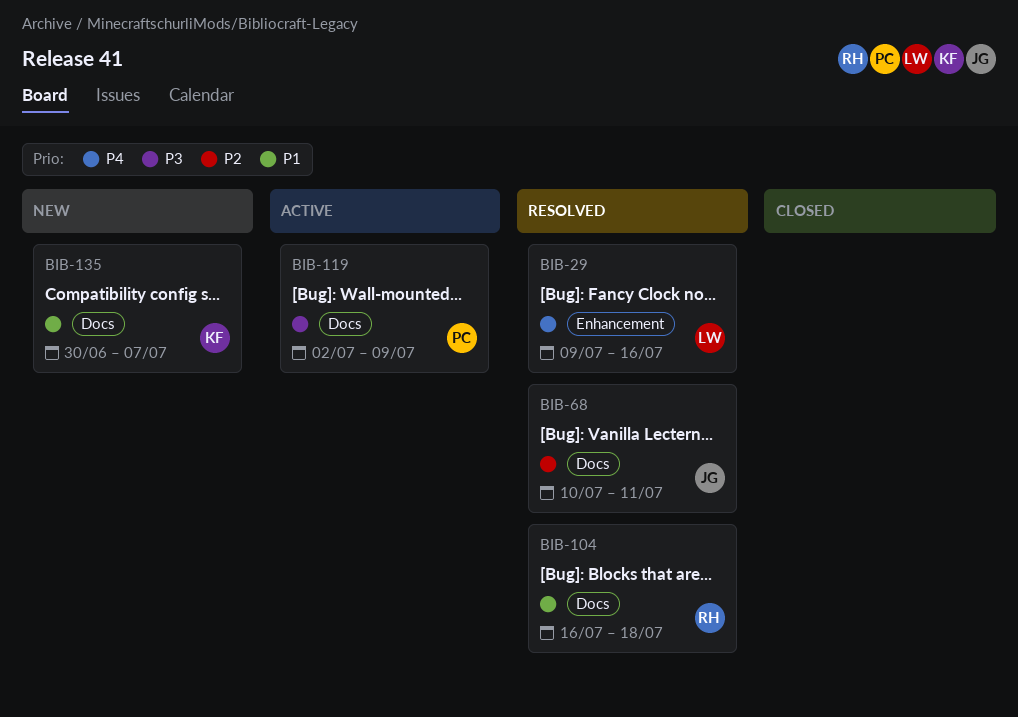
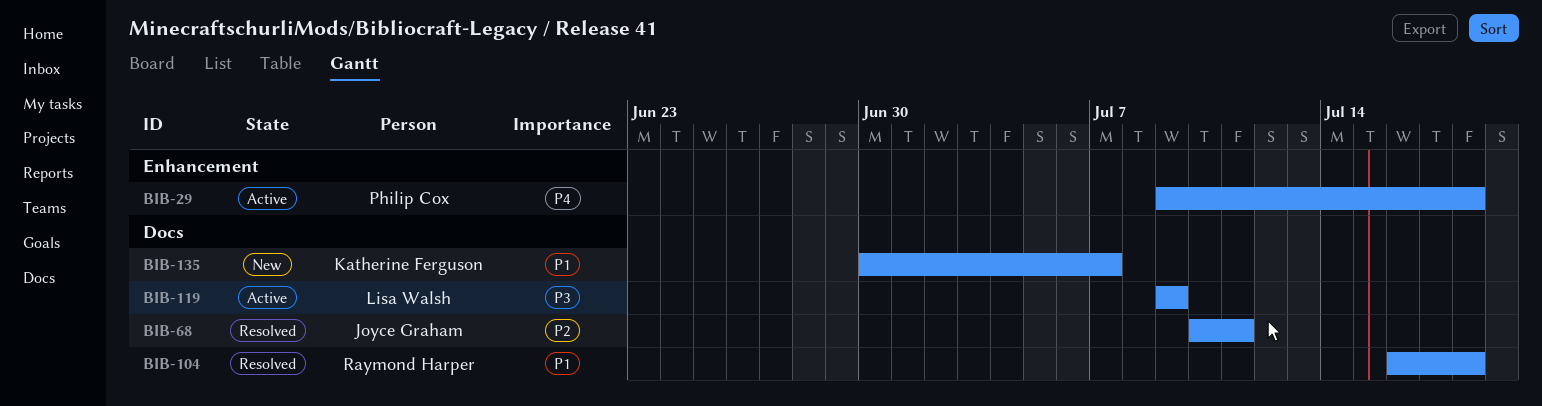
BIB-29, status: Resolved -> Active
BIB-29, owner: Lisa Walsh -> Philip Cox
BIB-29, due: Jul 16 -> Jul 18
BIB-119, owner: Philip Cox -> Lisa Walsh
BIB-119, start: Jul 2 -> Jul 9

